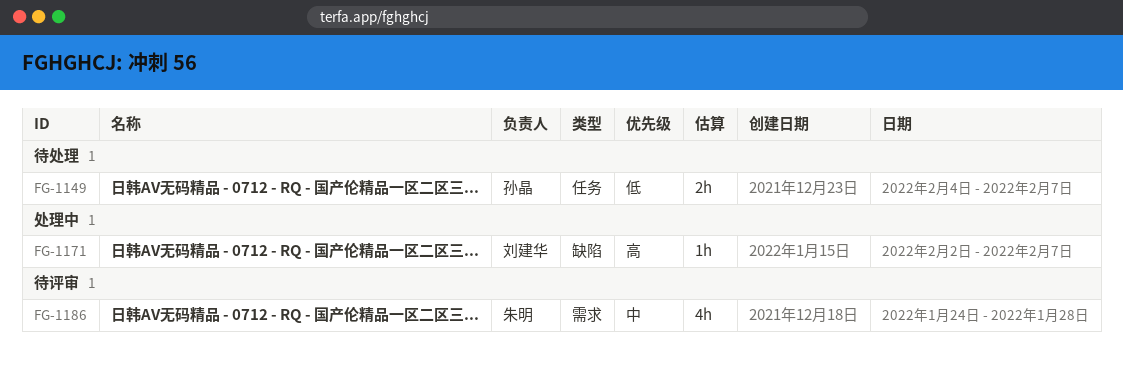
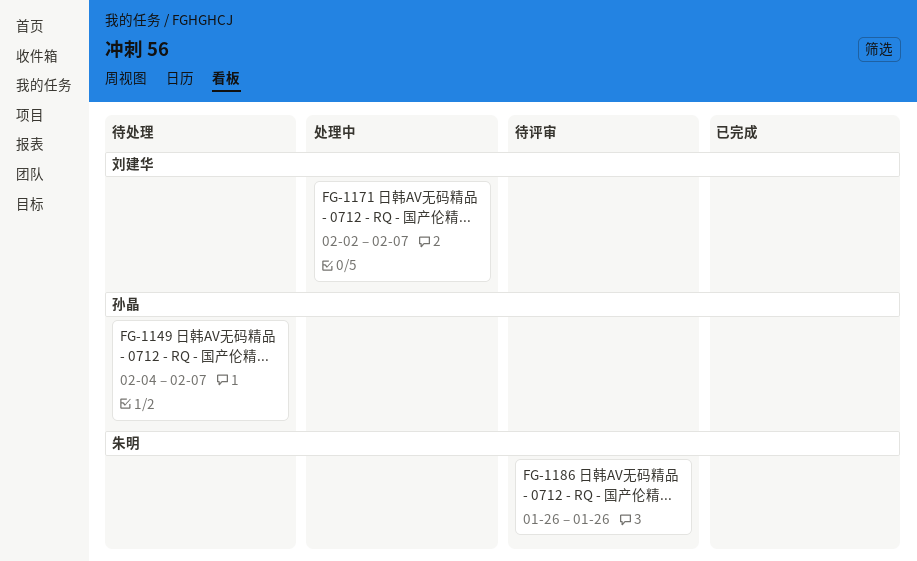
FG-1186, start: Jan 24 -> Jan 26
FG-1186, due: Jan 28 -> Jan 26

